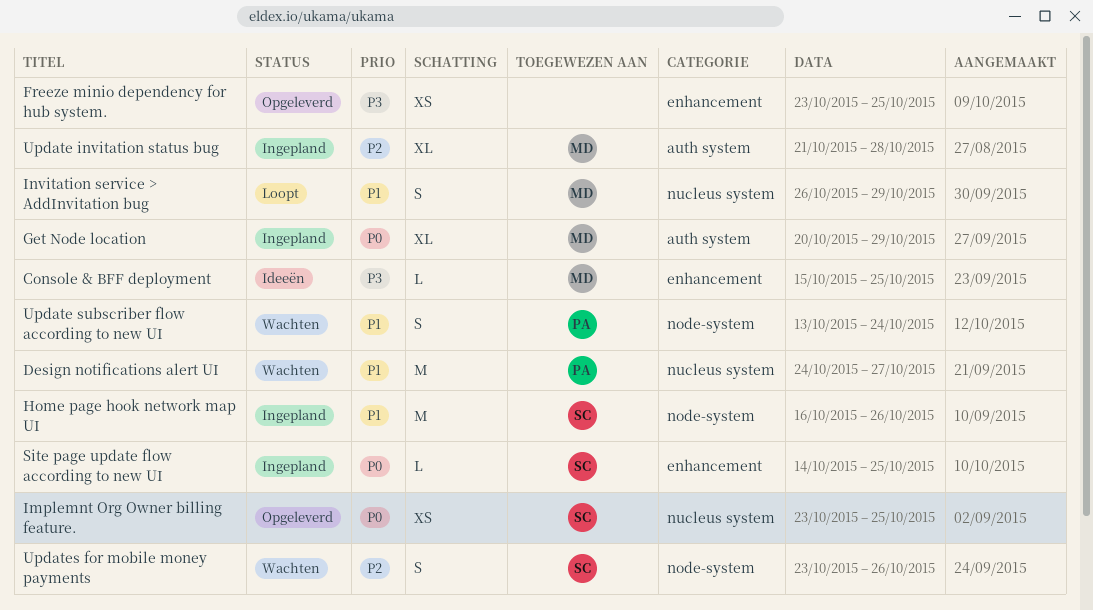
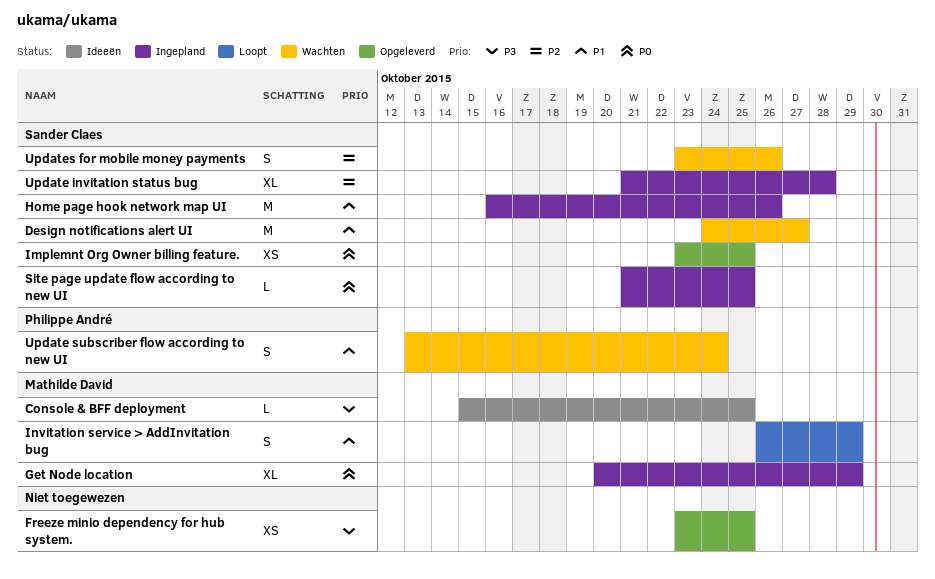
Design notifications alert UI, owner: Philippe André -> Sander Claes
Site page update flow according to new UI, start: Oct 14 -> Oct 21
Update invitation status bug, owner: Mathilde David -> Sander Claes

